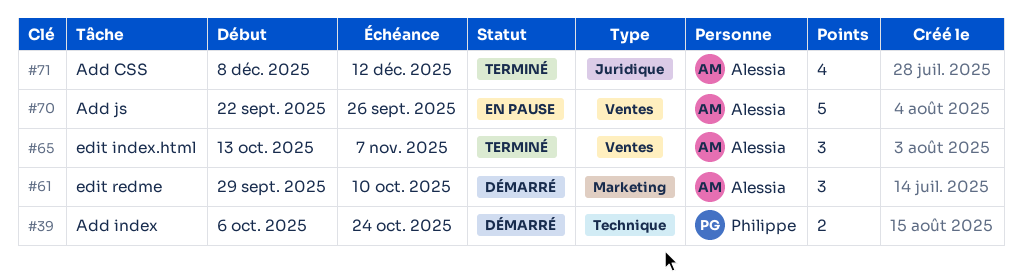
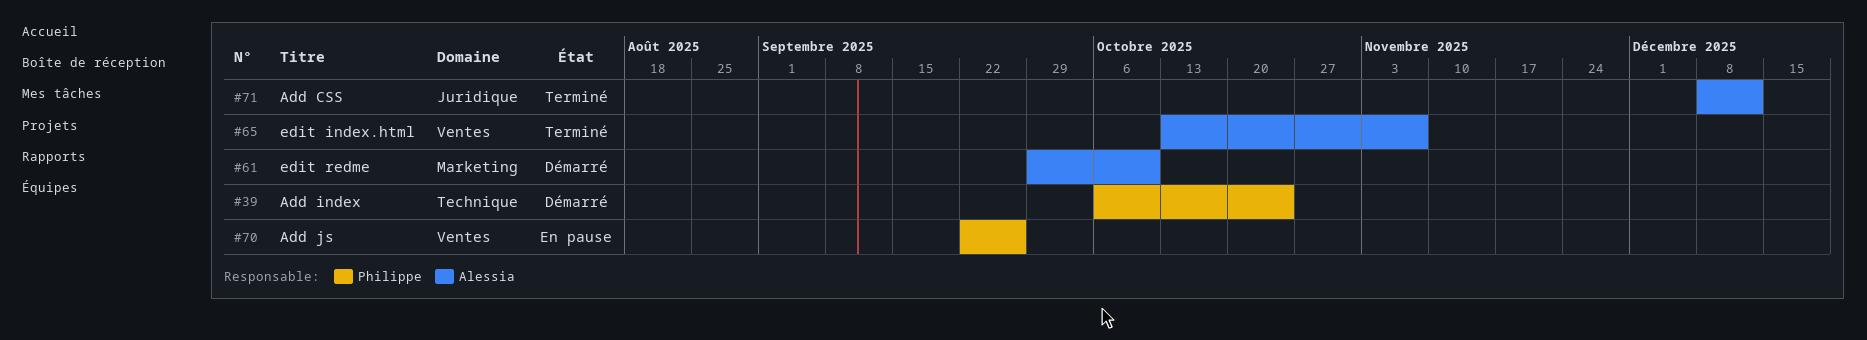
#70, owner: Alessia -> Philippe

